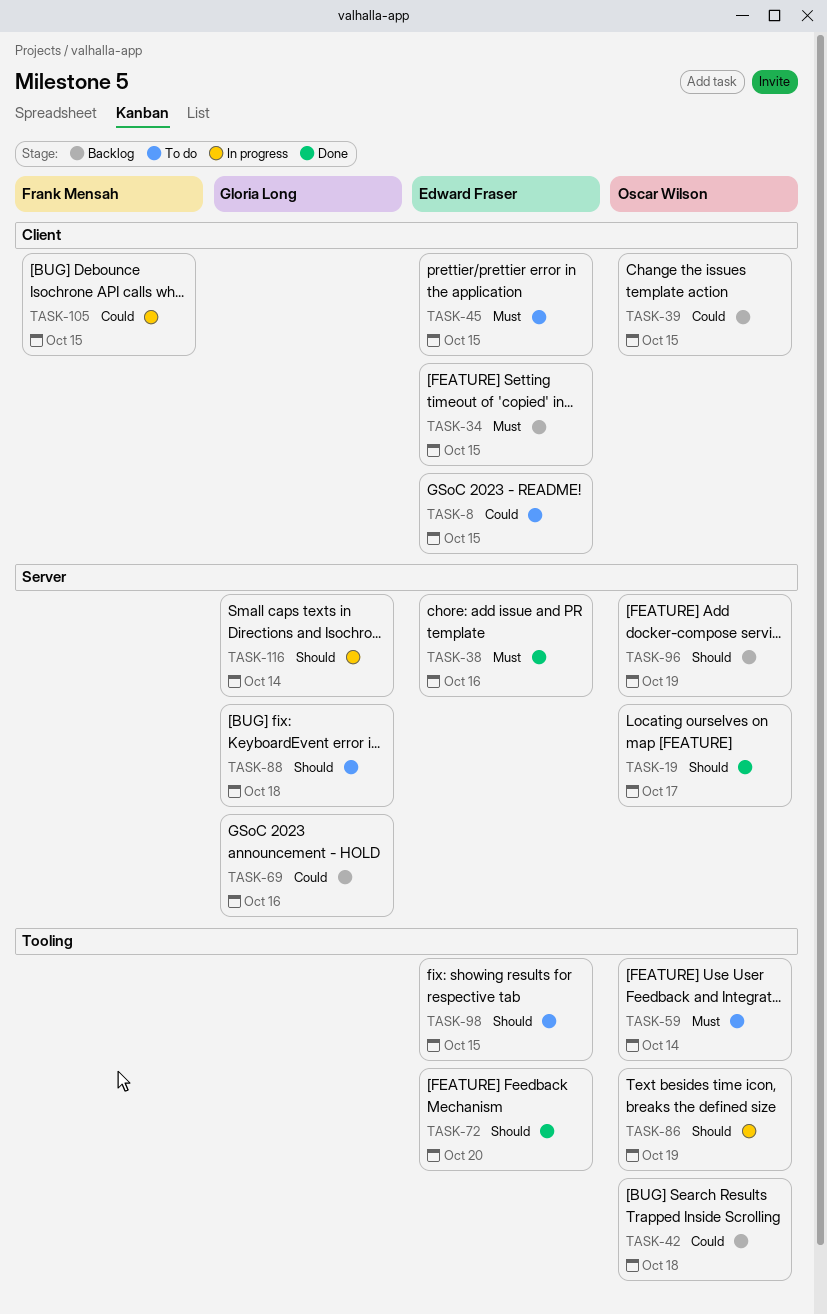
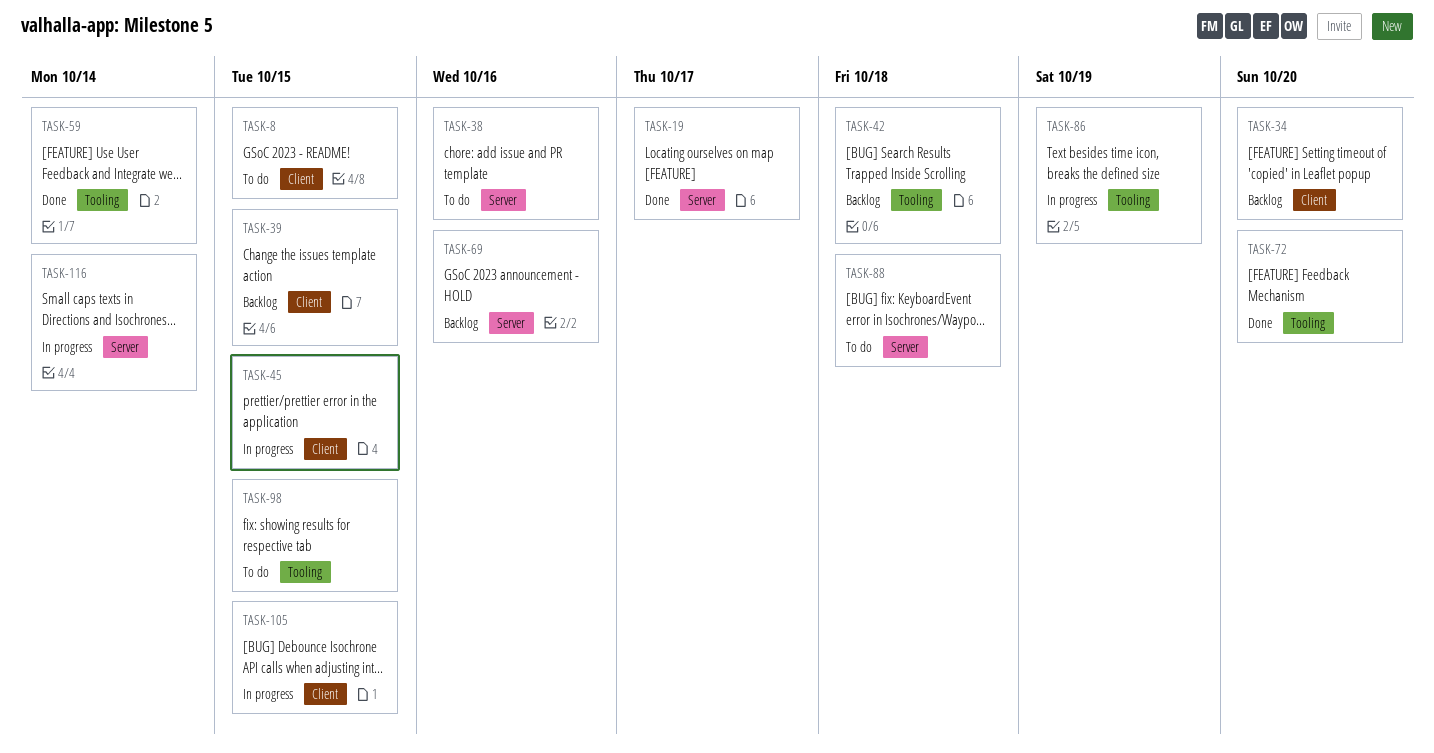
TASK-34, due: Oct 15 -> Oct 20
TASK-38, status: Done -> To do
TASK-45, status: To do -> In progress
TASK-59, status: To do -> Done
TASK-96: present -> none

